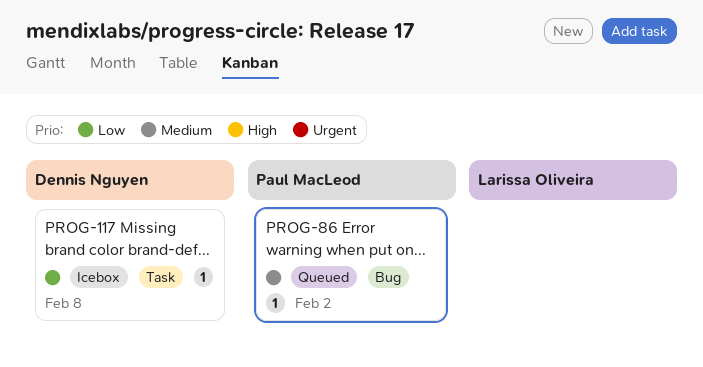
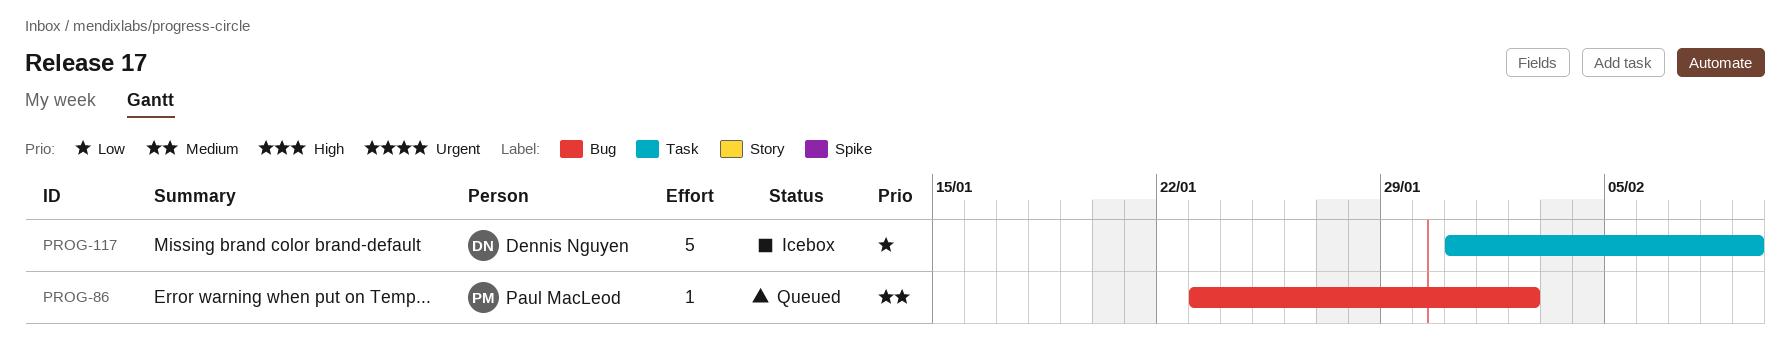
PROG-117, estimate: 1 -> 5
PROG-117, due: Feb 8 -> Feb 9

